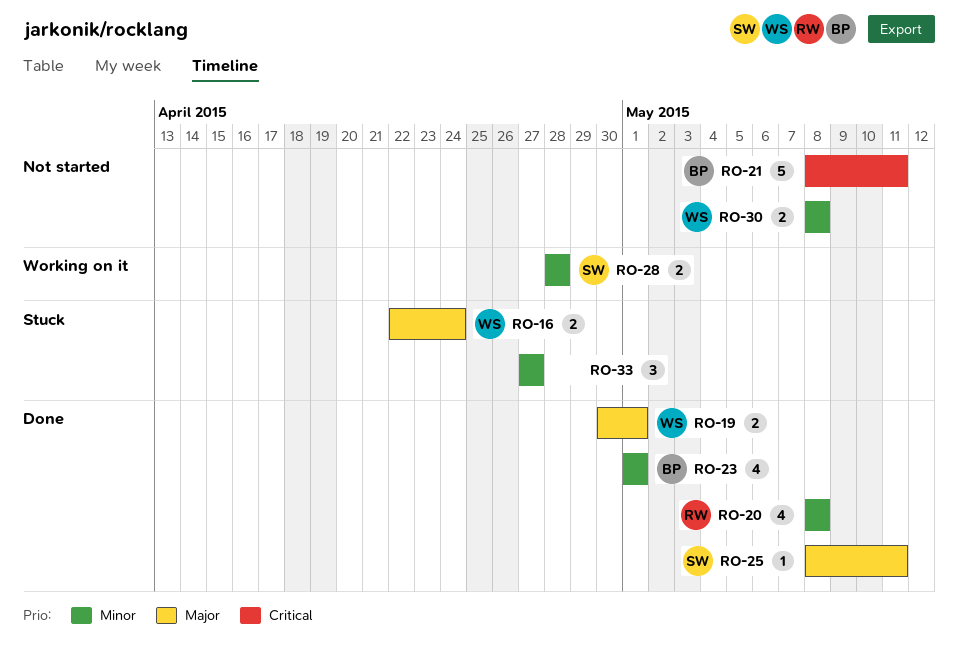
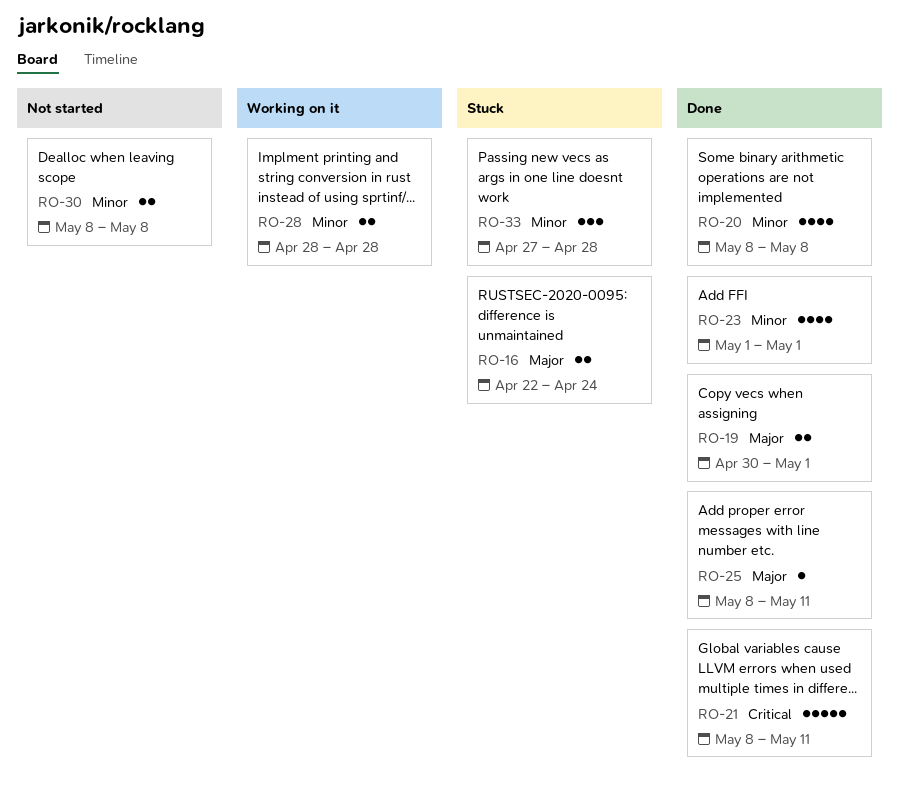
RO-21, status: Not started -> Done
RO-33, due: Apr 27 -> Apr 28

